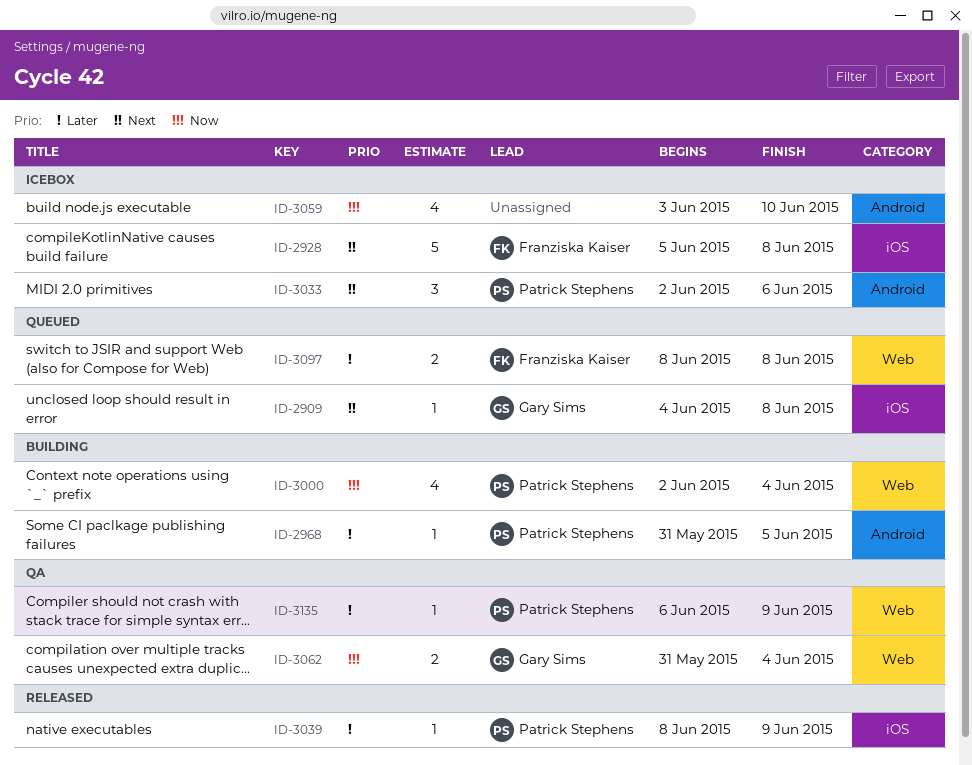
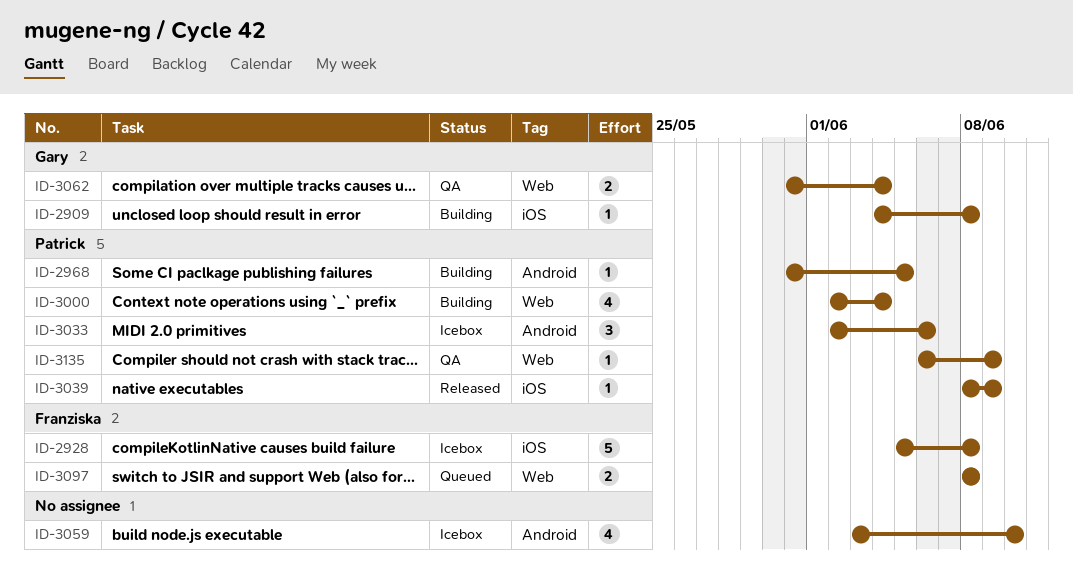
ID-2909, status: Queued -> Building

